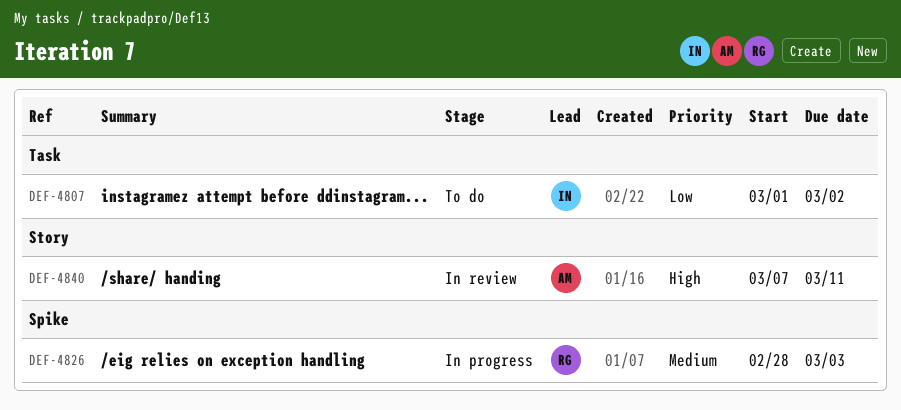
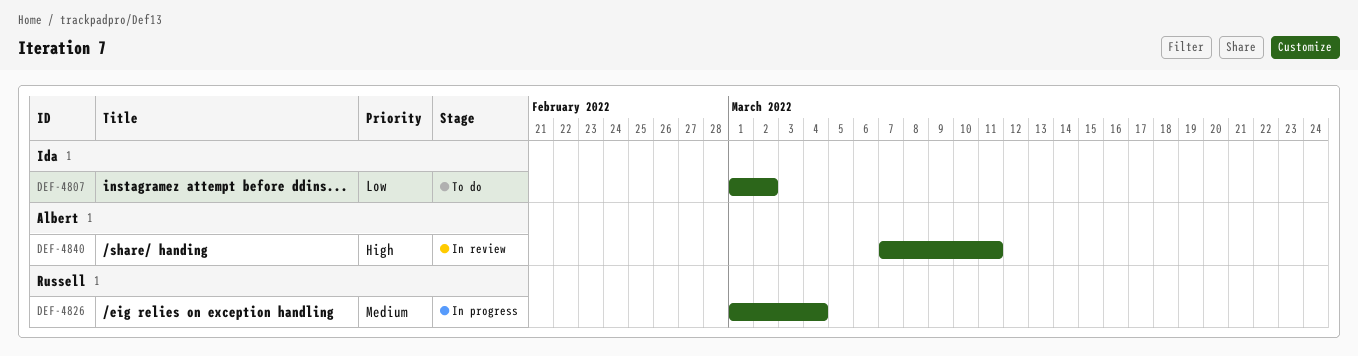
DEF-4826, start: Feb 28 -> Mar 1
DEF-4826, due: Mar 3 -> Mar 4

